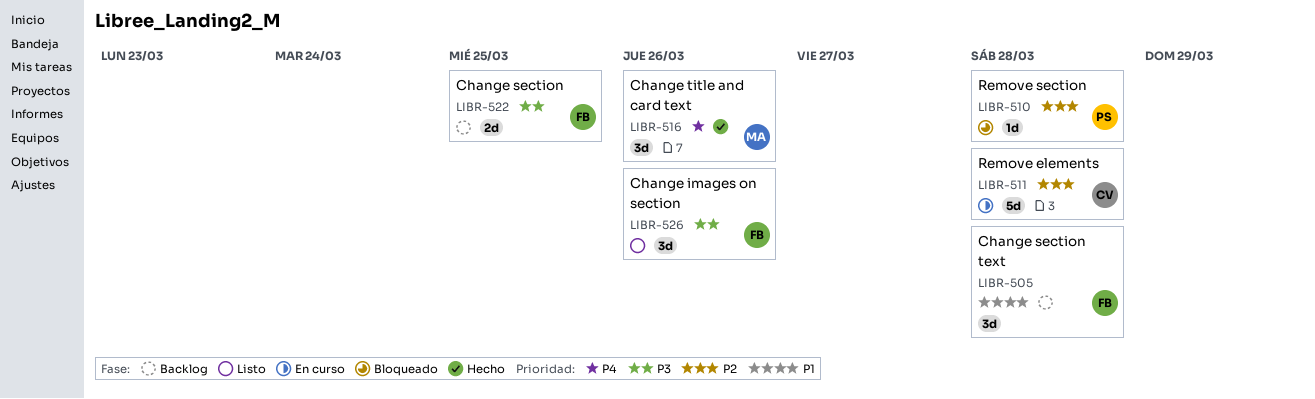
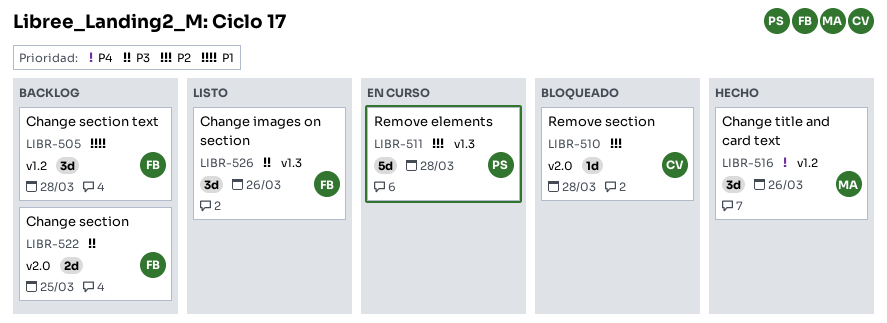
LIBR-510, owner: PS -> CV
LIBR-511, owner: CV -> PS

